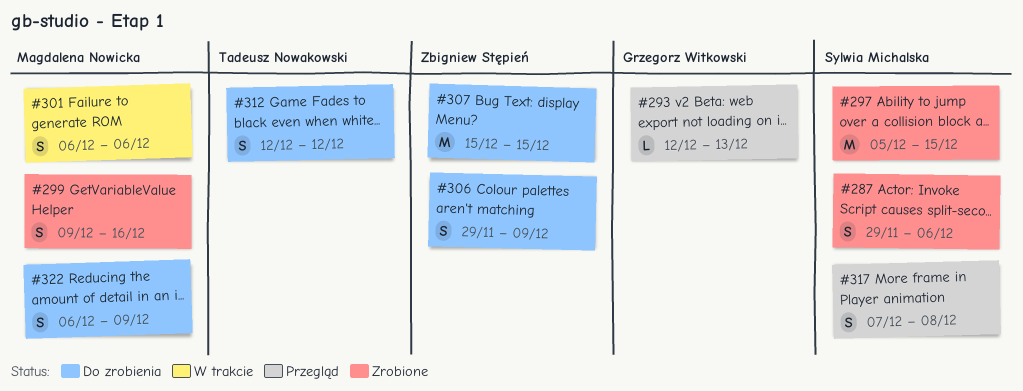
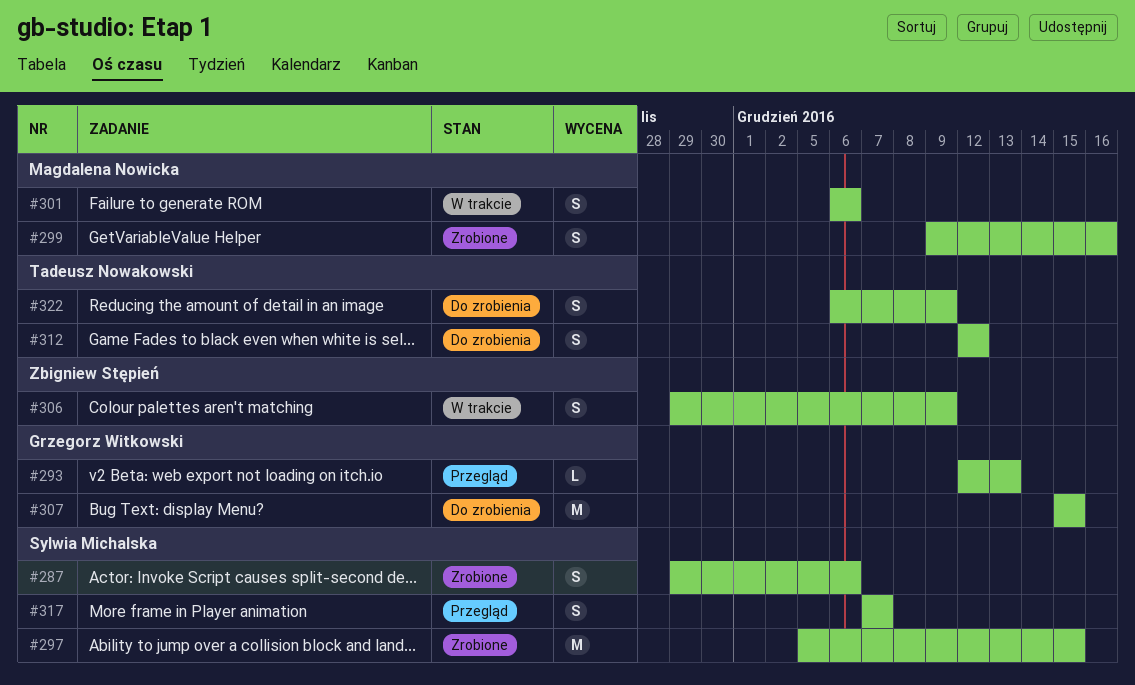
#306, status: Do zrobienia -> W trakcie
#307, owner: Zbigniew Stępień -> Grzegorz Witkowski
#317, due: Dec 8 -> Dec 7
#322, owner: Magdalena Nowicka -> Tadeusz Nowakowski

